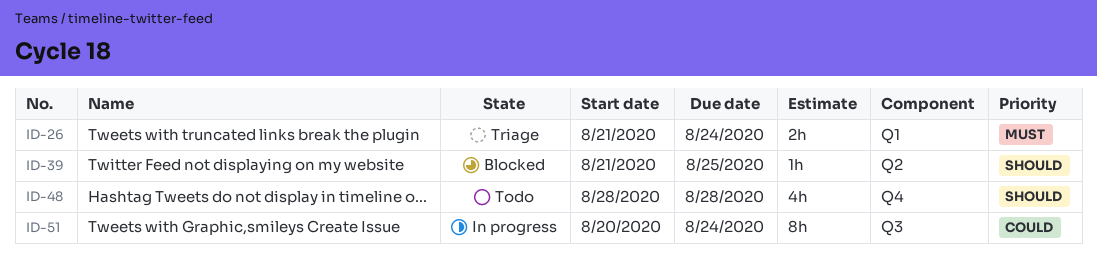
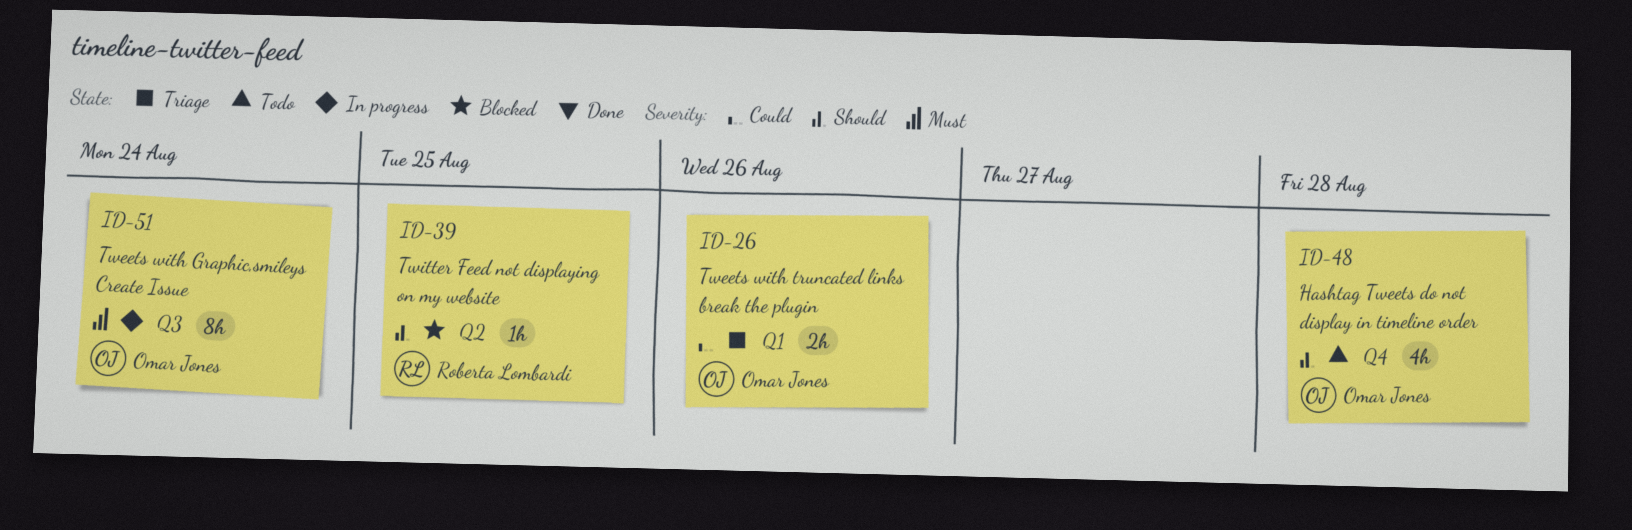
ID-26, priority: Must -> Could
ID-26, due: Aug 24 -> Aug 26
ID-51, priority: Could -> Must

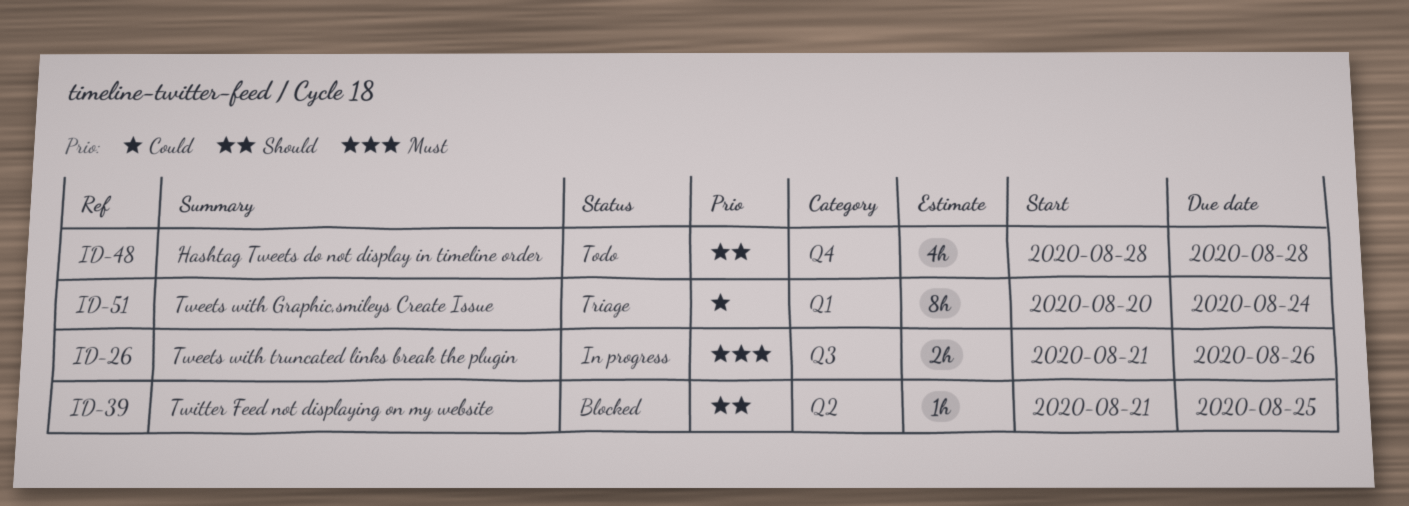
ID-26, status: Triage -> In progress
ID-26, priority: Could -> Must
ID-26, label: Q1 -> Q3
ID-51, status: In progress -> Triage
ID-51, priority: Must -> Could
ID-51, label: Q3 -> Q1

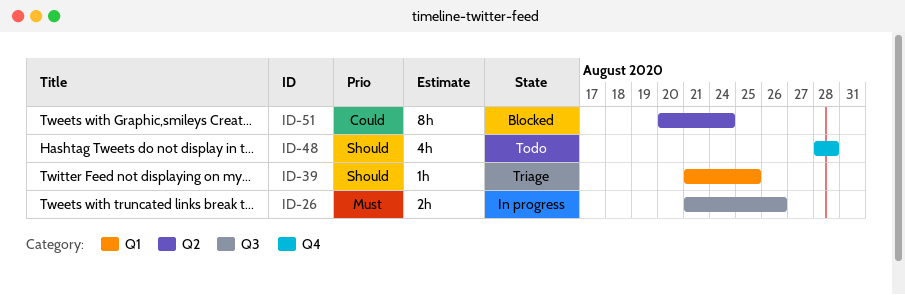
ID-39, status: Blocked -> Triage
ID-39, label: Q2 -> Q1
ID-51, status: Triage -> Blocked
ID-51, label: Q1 -> Q2

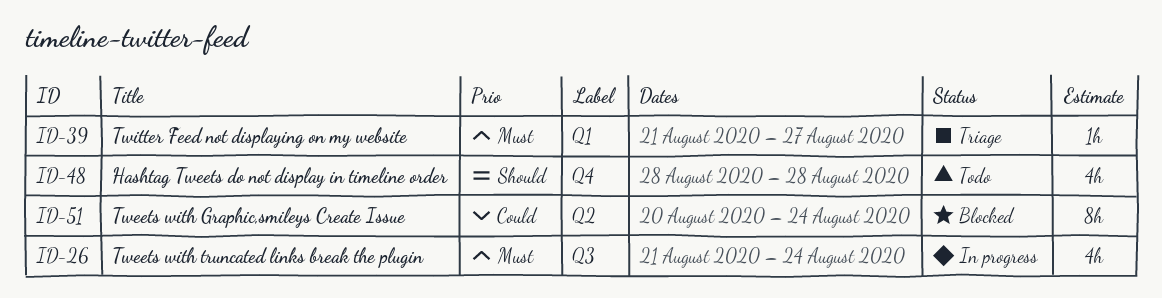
ID-26, estimate: 2h -> 4h
ID-26, due: Aug 26 -> Aug 24
ID-39, priority: Should -> Must
ID-39, due: Aug 25 -> Aug 27

